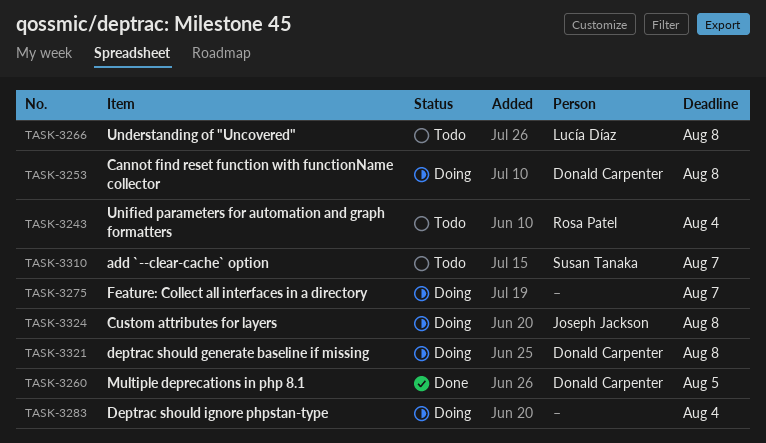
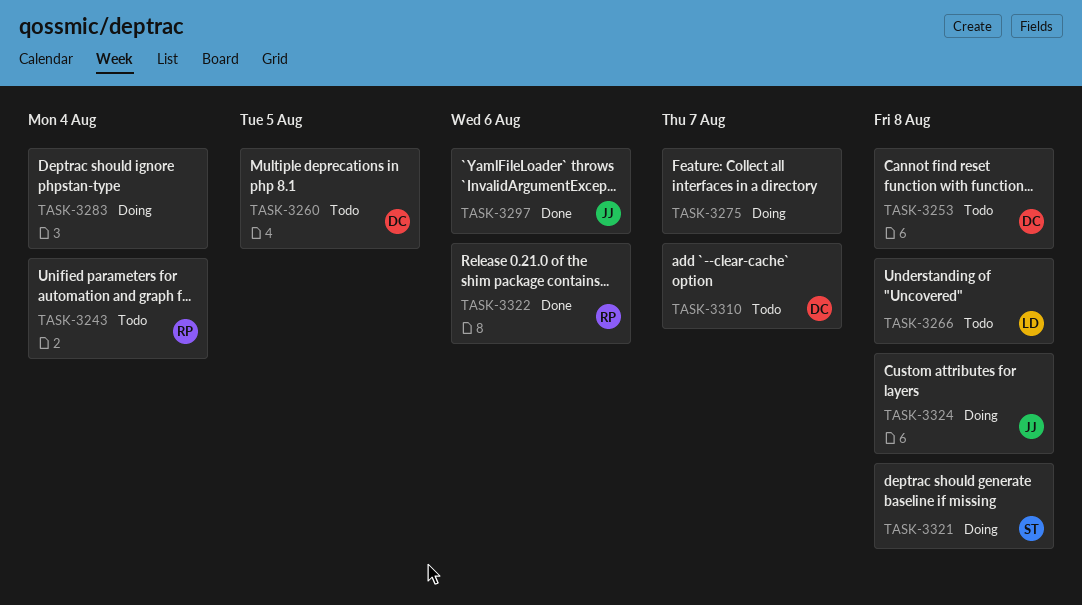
TASK-3253, status: Doing -> Todo
TASK-3260, status: Done -> Todo
TASK-3297: none -> present
TASK-3310, owner: Susan Tanaka -> Donald Carpenter
TASK-3321, owner: Donald Carpenter -> Susan Tanaka
TASK-3322: none -> present

